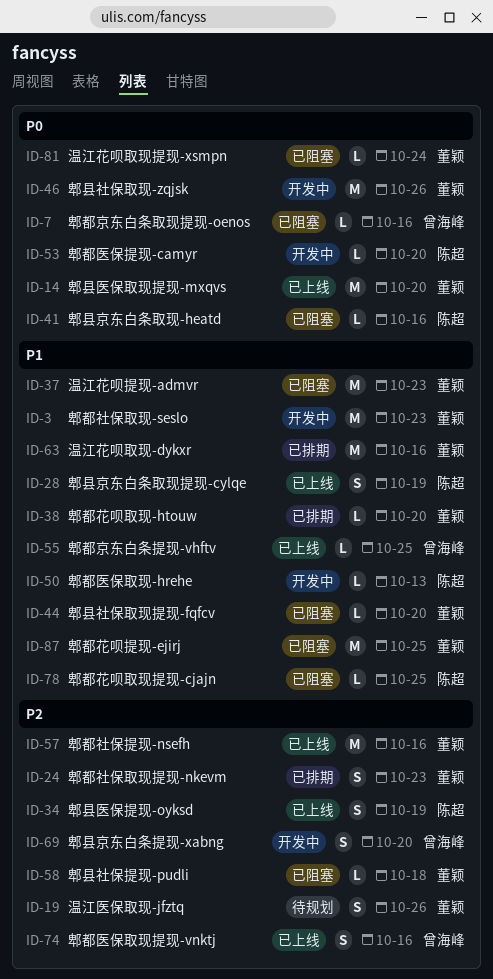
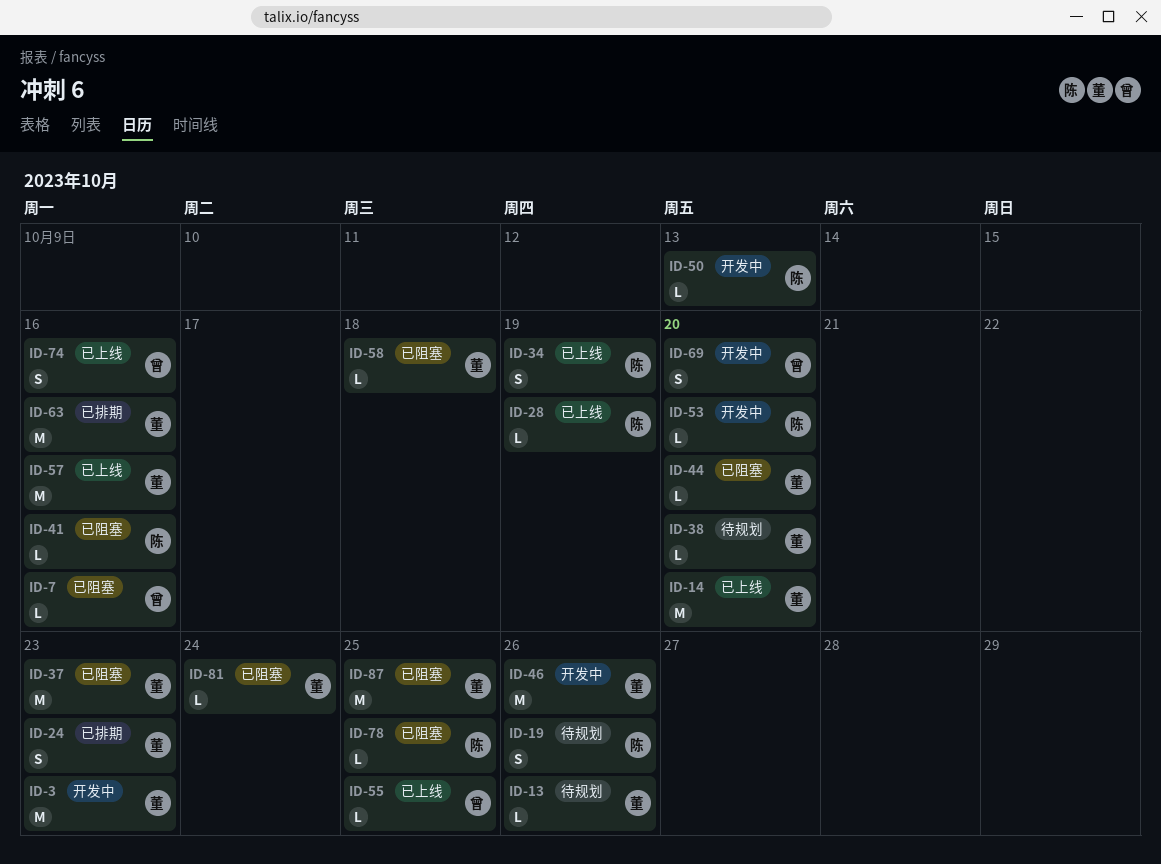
ID-13: none -> present
ID-19, owner: 董颖 -> 陈超
ID-28, estimate: S -> L
ID-38, status: 已排期 -> 待规划

